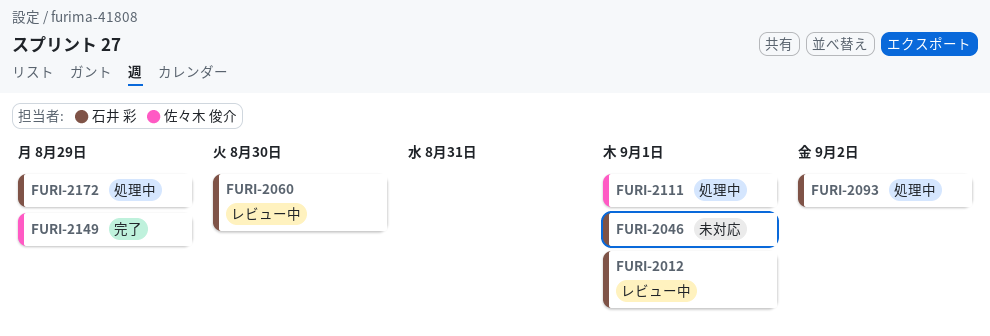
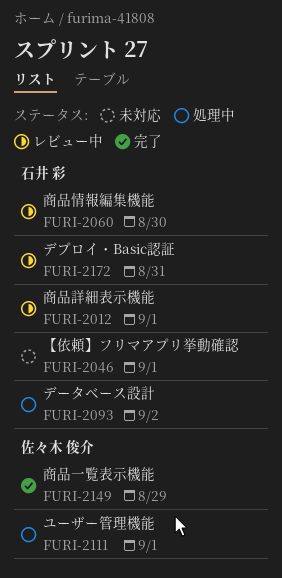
FURI-2172, status: 処理中 -> レビュー中
FURI-2172, due: Aug 29 -> Aug 31

